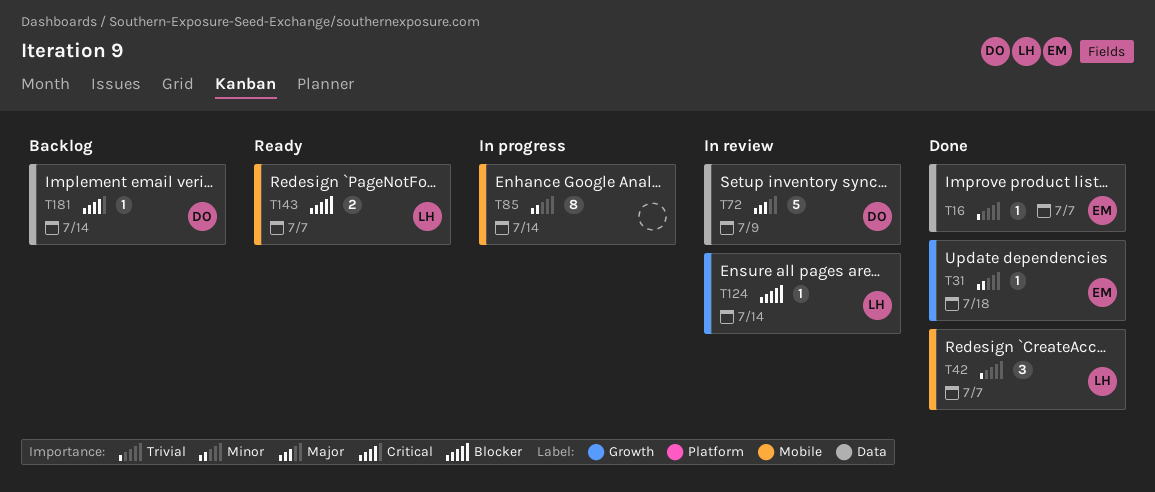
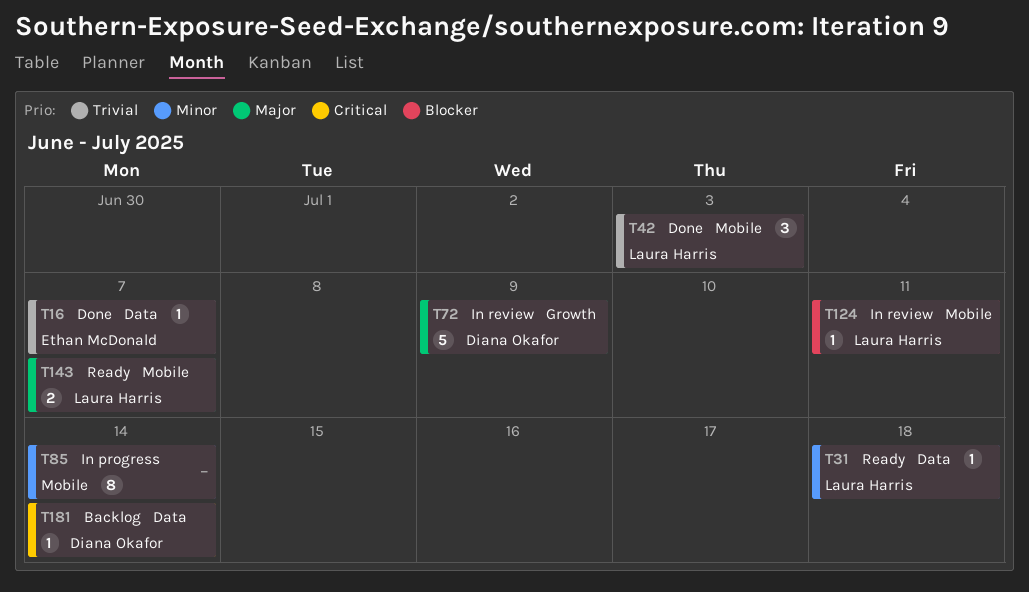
T31, status: Done -> Ready
T31, owner: Ethan McDonald -> Laura Harris
T31, label: Growth -> Data
T42, due: Jul 7 -> Jul 3
T72, label: Data -> Growth
T124, label: Growth -> Mobile
T124, due: Jul 14 -> Jul 11
T143, priority: Blocker -> Major

